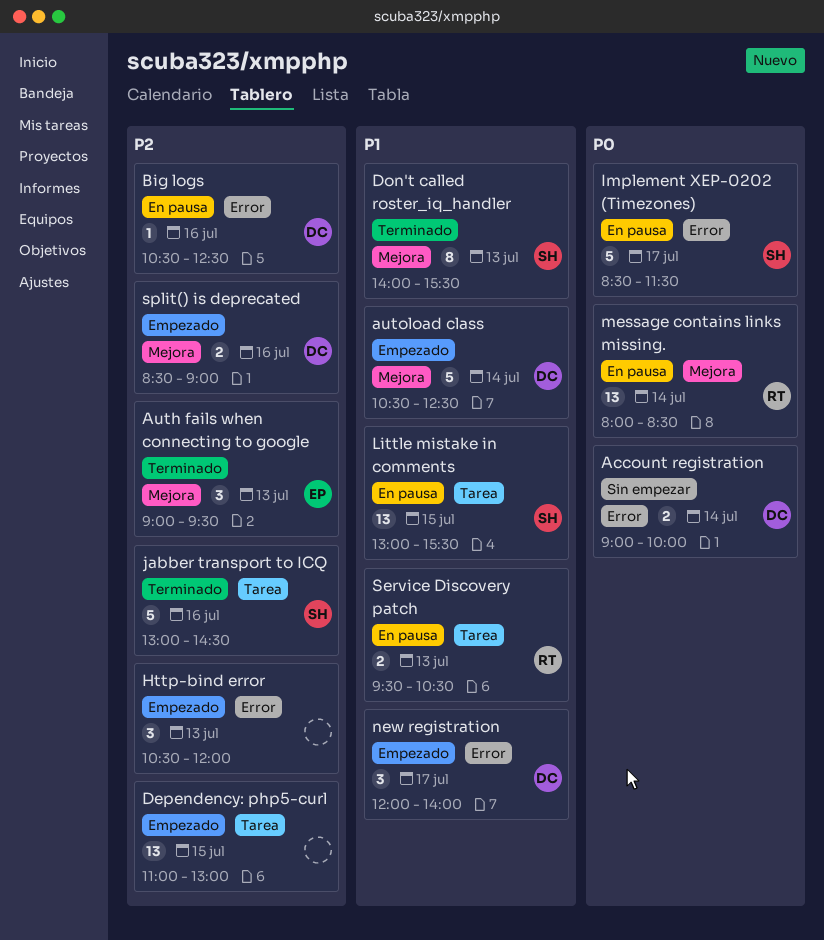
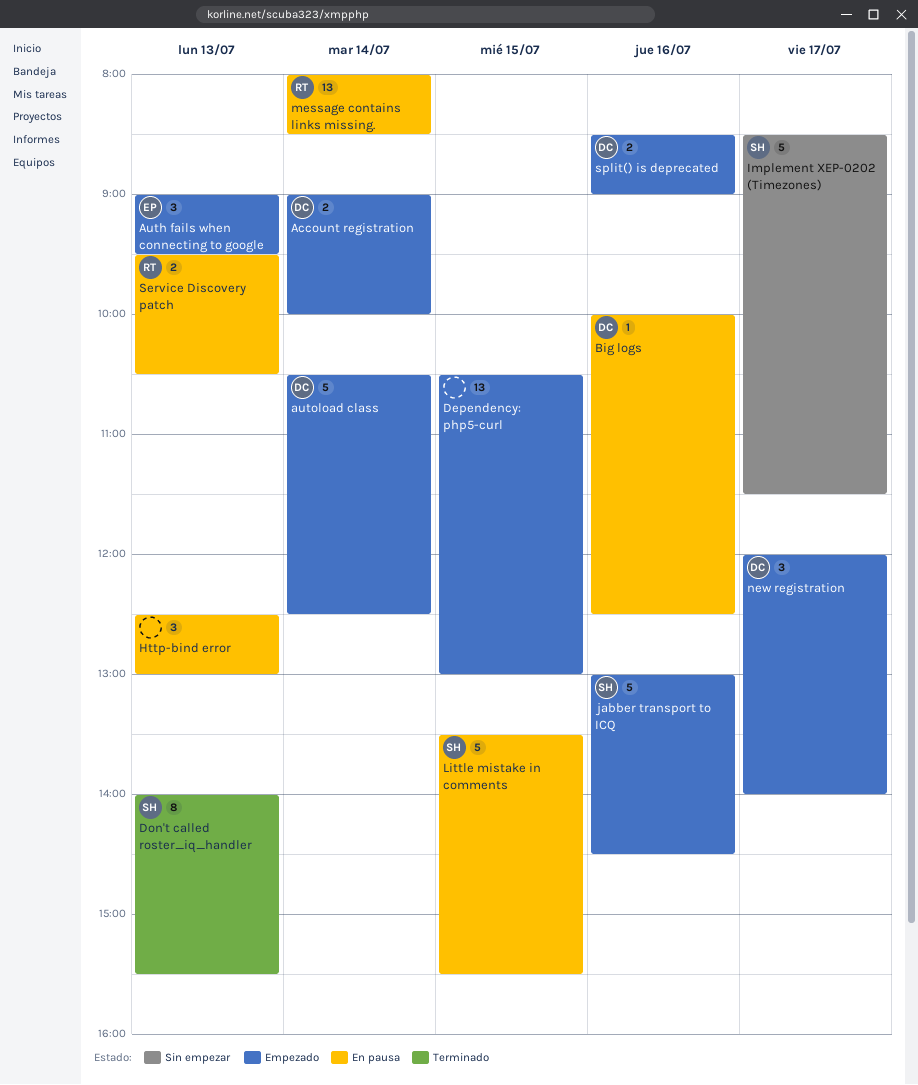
Account registration, status: Sin empezar -> Empezado
Auth fails when connecting to google, status: Terminado -> Empezado
Big logs, begins: 10:30 -> 10:00
Dependency: php5-curl, begins: 11:00 -> 10:30
Http-bind error, status: Empezado -> En pausa
Http-bind error, begins: 10:30 -> 12:30
Http-bind error, ends: 12:00 -> 13:00
Implement XEP-0202 (Timezones), status: En pausa -> Sin empezar
jabber transport to ICQ, status: Terminado -> Empezado
Little mistake in comments, estimate: 13 -> 5
Little mistake in comments, begins: 13:00 -> 13:30

